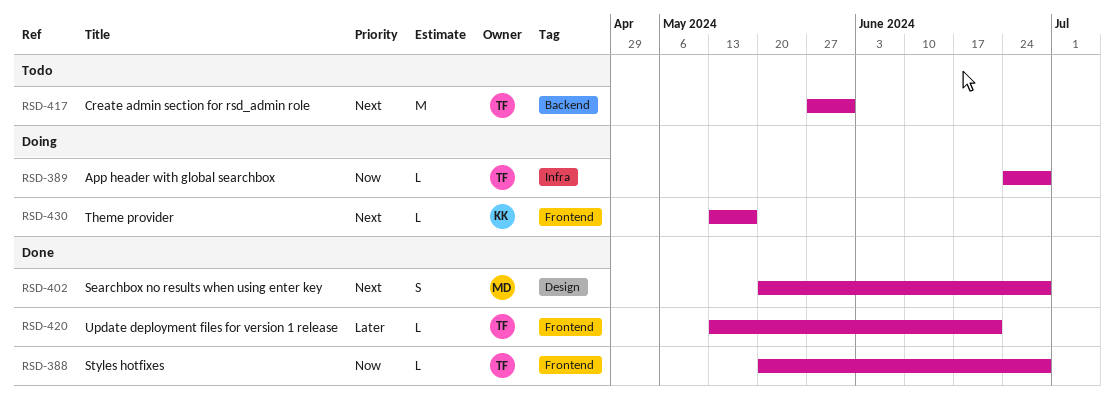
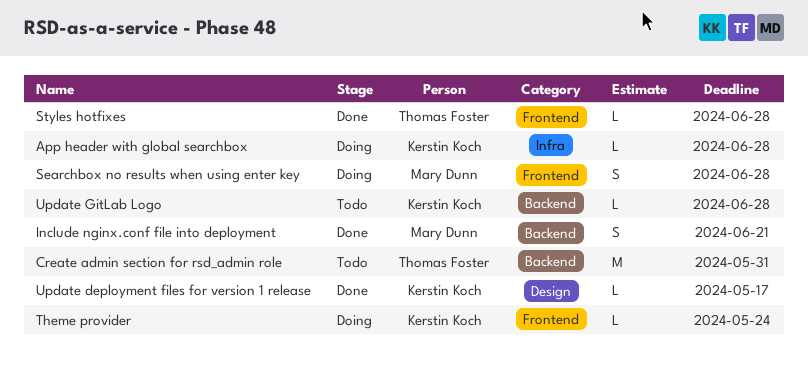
App header with global searchbox, owner: Thomas Foster -> Kerstin Koch
Include nginx.conf file into deployment: none -> present
Searchbox no results when using enter key, status: Done -> Doing
Searchbox no results when using enter key, label: Design -> Frontend
Theme provider, due: May 17 -> May 24
Update deployment files for version 1 release, owner: Thomas Foster -> Kerstin Koch
Update deployment files for version 1 release, label: Frontend -> Design
Update deployment files for version 1 release, due: Jun 21 -> May 17
Update GitLab Logo: none -> present

